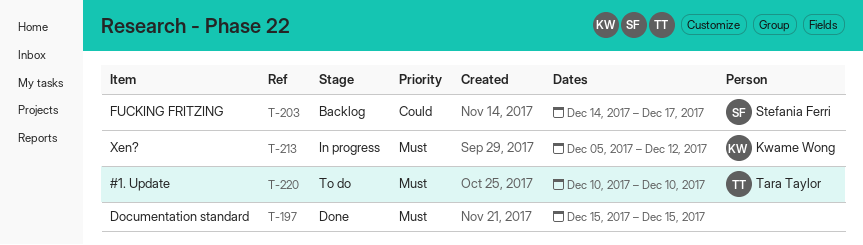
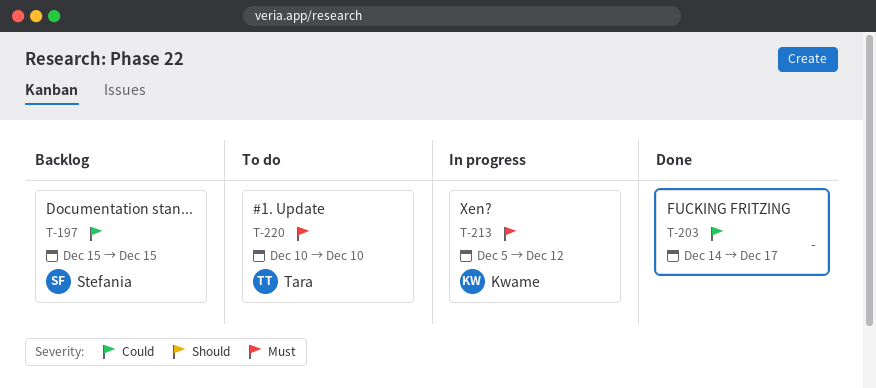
T-197, status: Done -> Backlog
T-197, owner: none -> Stefania Ferri
T-197, priority: Must -> Could
T-203, status: Backlog -> Done
T-203, owner: Stefania Ferri -> none

